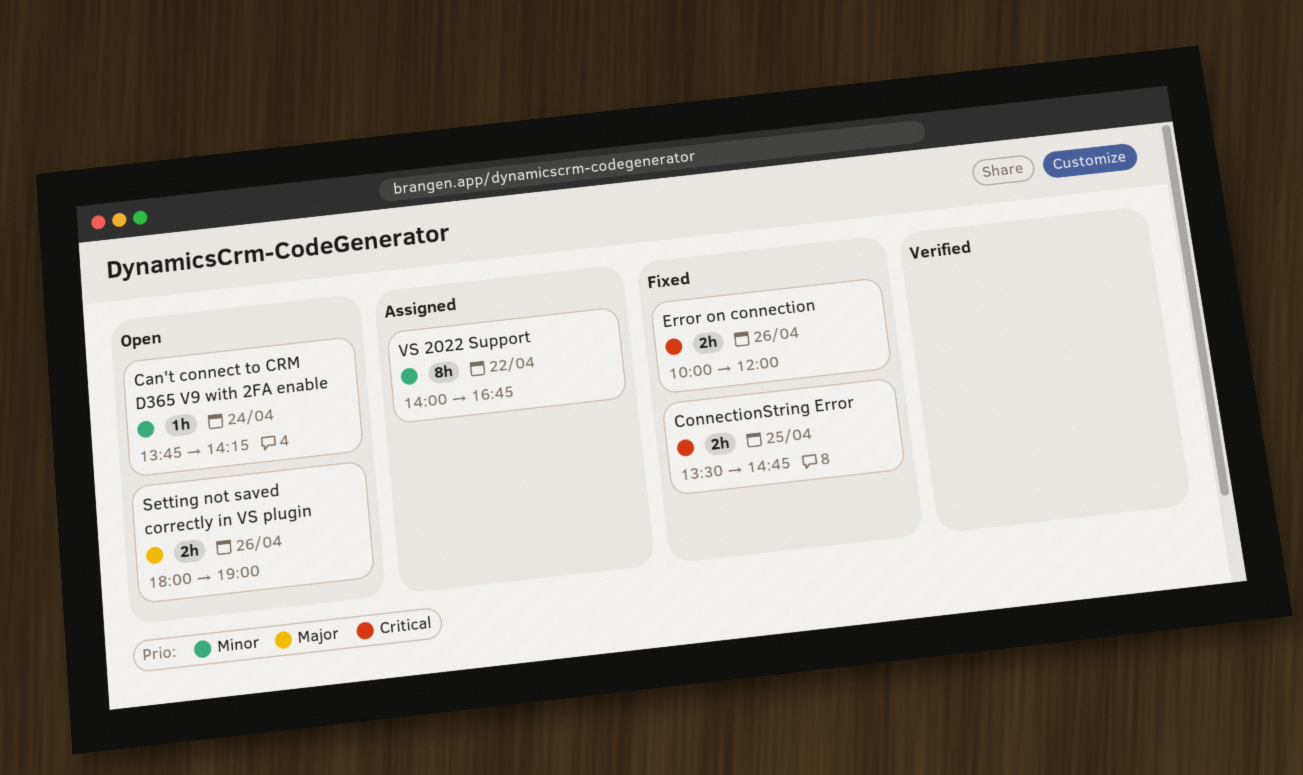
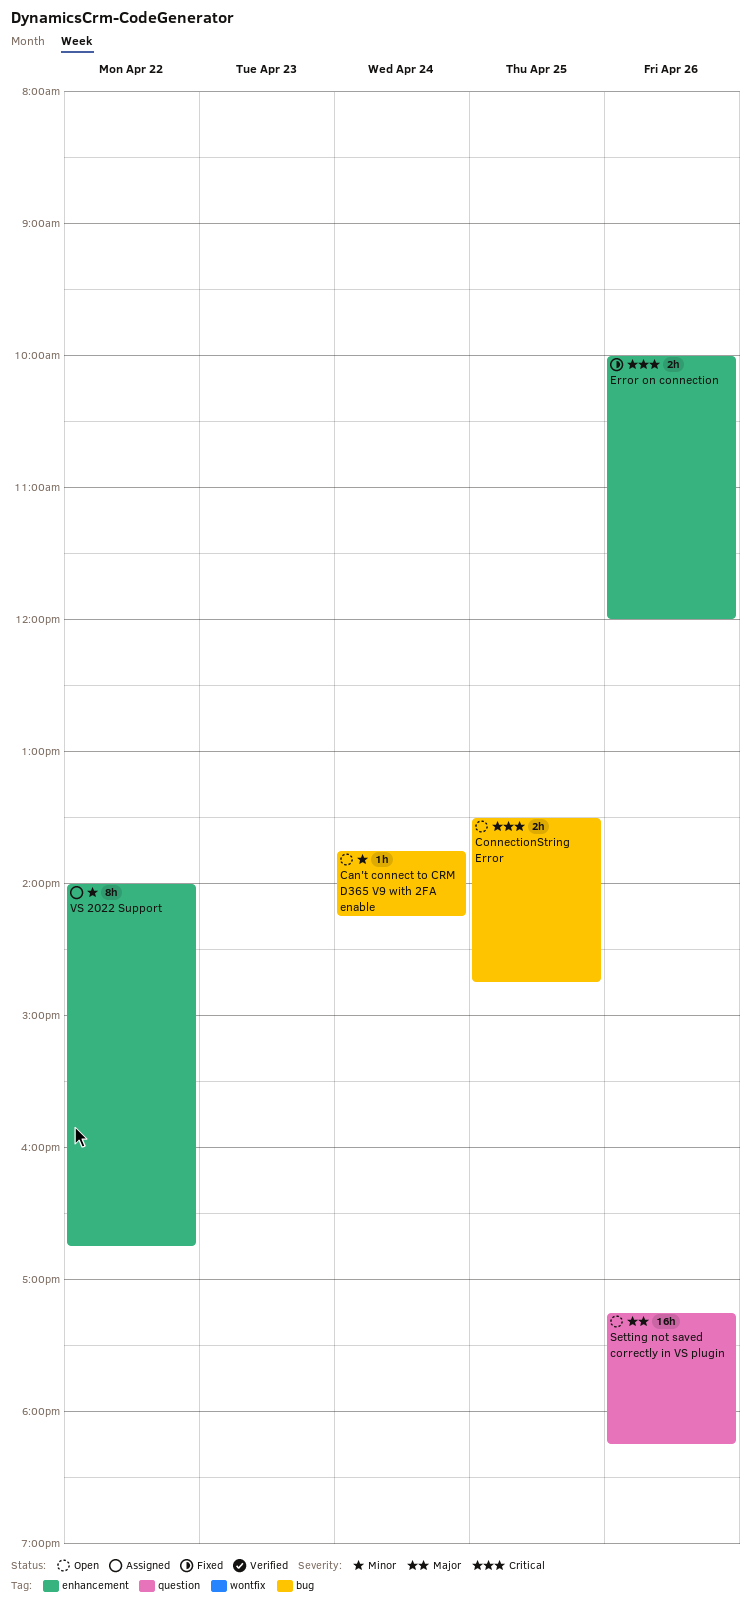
ConnectionString Error, status: Fixed -> Open
Setting not saved correctly in VS plugin, estimate: 2h -> 16h
Setting not saved correctly in VS plugin, begins: 18:00 -> 17:15
Setting not saved correctly in VS plugin, ends: 19:00 -> 18:15

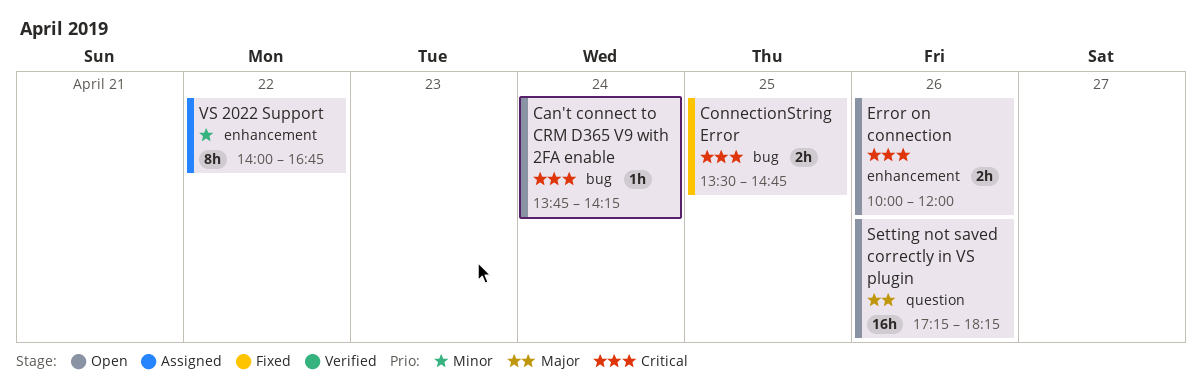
Can't connect to CRM D365 V9 with 2FA enable, priority: Minor -> Critical
ConnectionString Error, status: Open -> Fixed
Error on connection, status: Fixed -> Open

